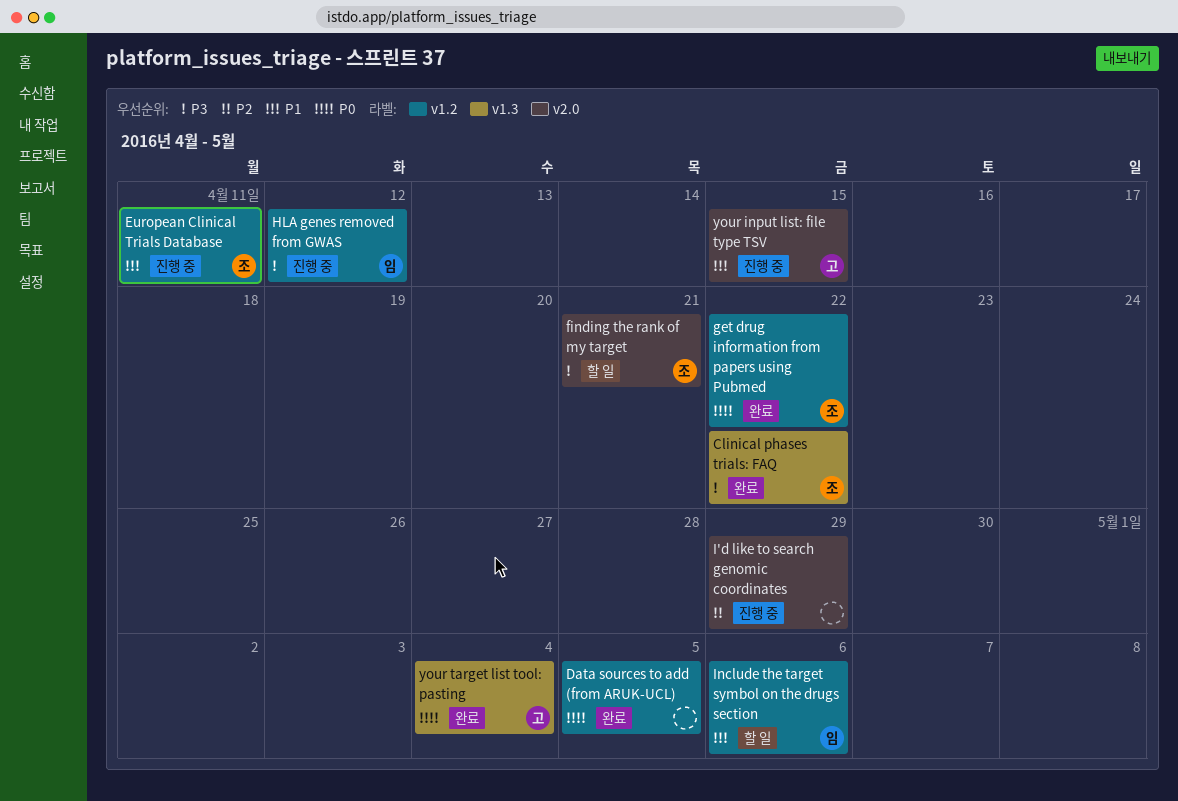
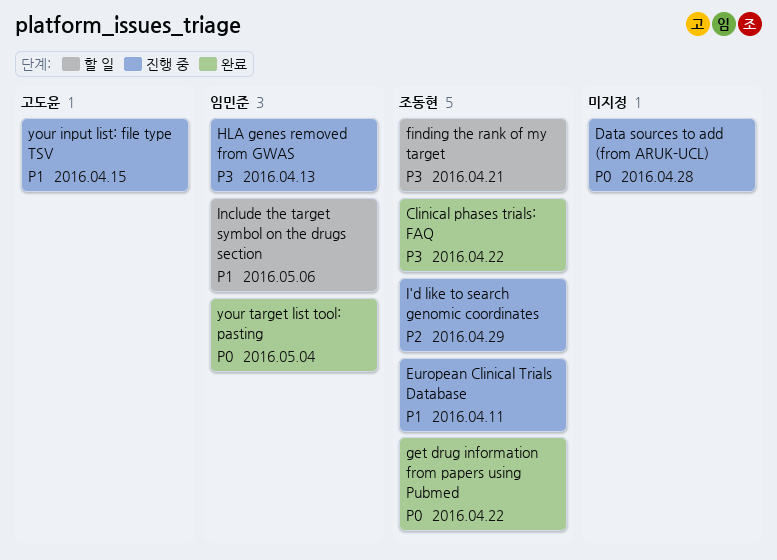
Data sources to add (from ARUK-UCL), status: 완료 -> 진행 중
Data sources to add (from ARUK-UCL), due: May 5 -> Apr 28
HLA genes removed from GWAS, due: Apr 12 -> Apr 13
I'd like to search genomic coordinates, owner: none -> 조동현
your target list tool: pasting, owner: 고도윤 -> 임민준

